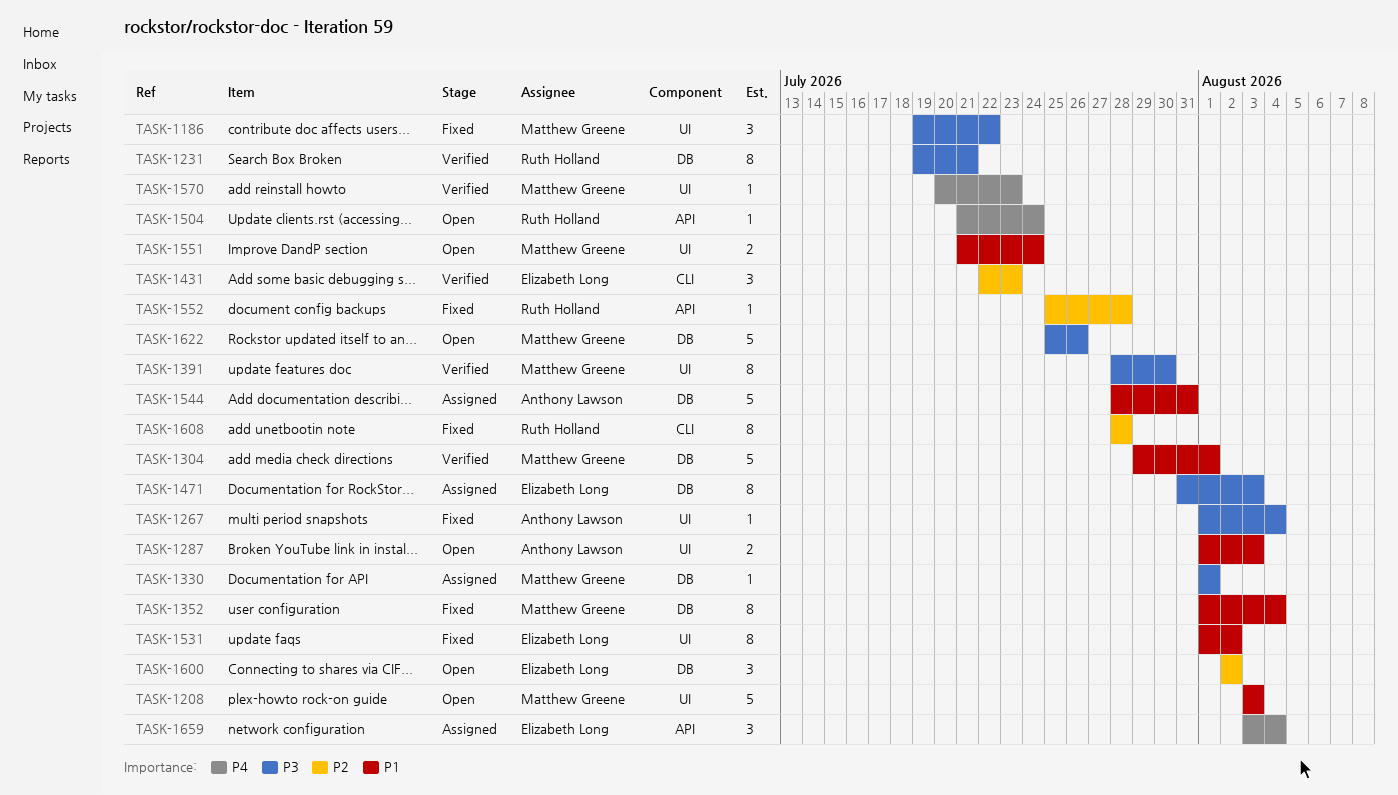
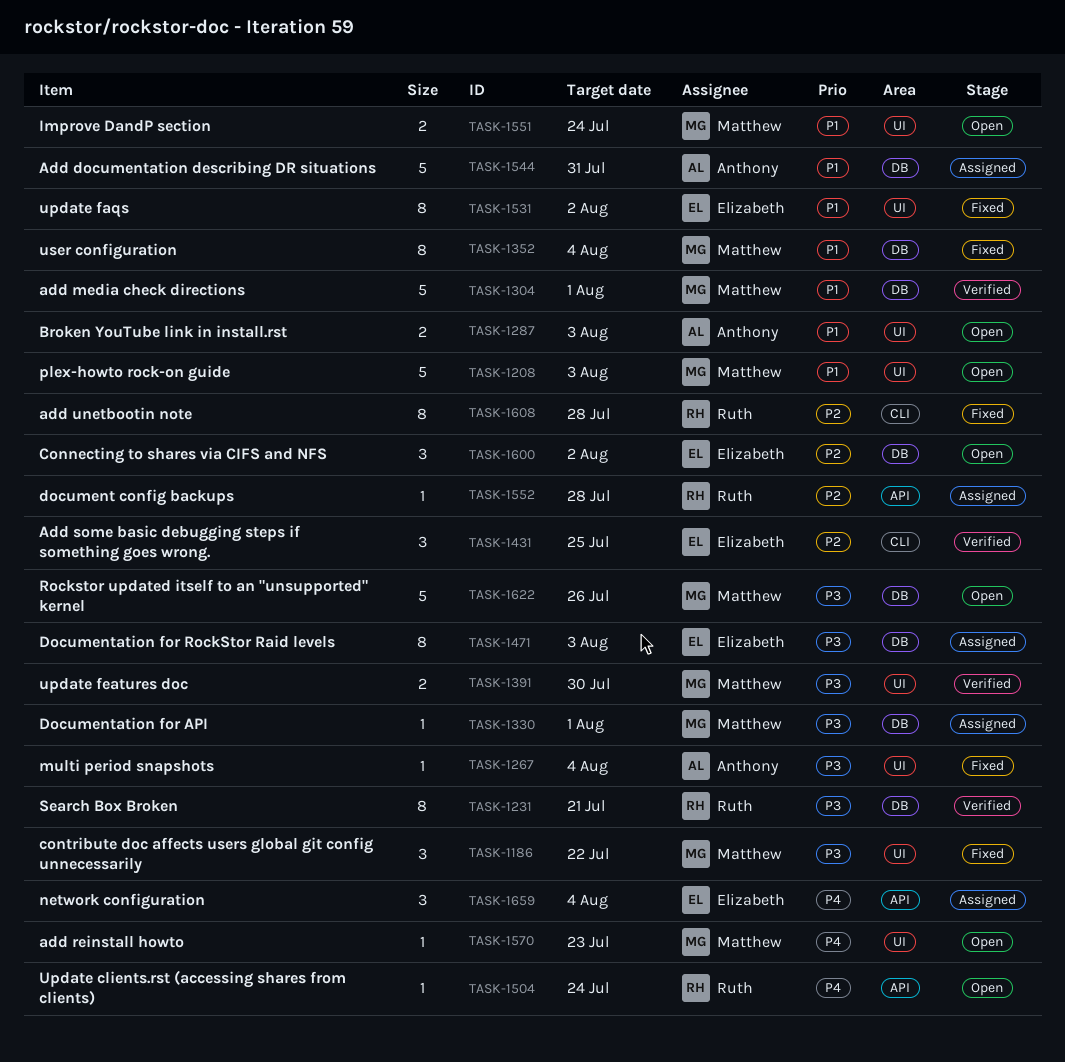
TASK-1391, estimate: 8 -> 2
TASK-1431, due: Jul 23 -> Jul 25
TASK-1552, status: Fixed -> Assigned
TASK-1570, status: Verified -> Open

